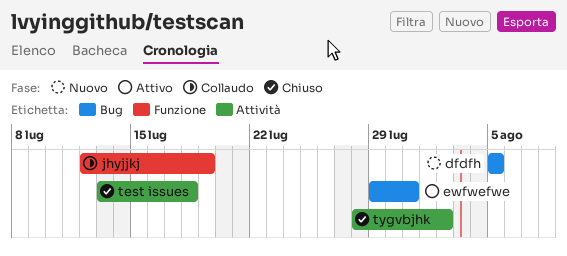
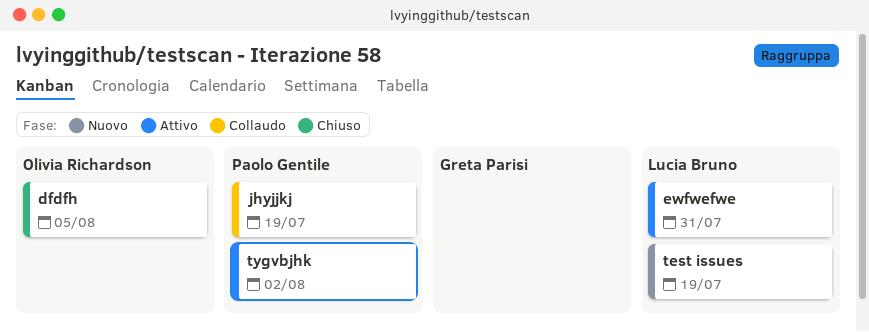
dfdfh, status: Nuovo -> Chiuso
test issues, status: Chiuso -> Nuovo
test issues, due: Jul 18 -> Jul 19
tygvbjhk, status: Chiuso -> Attivo

